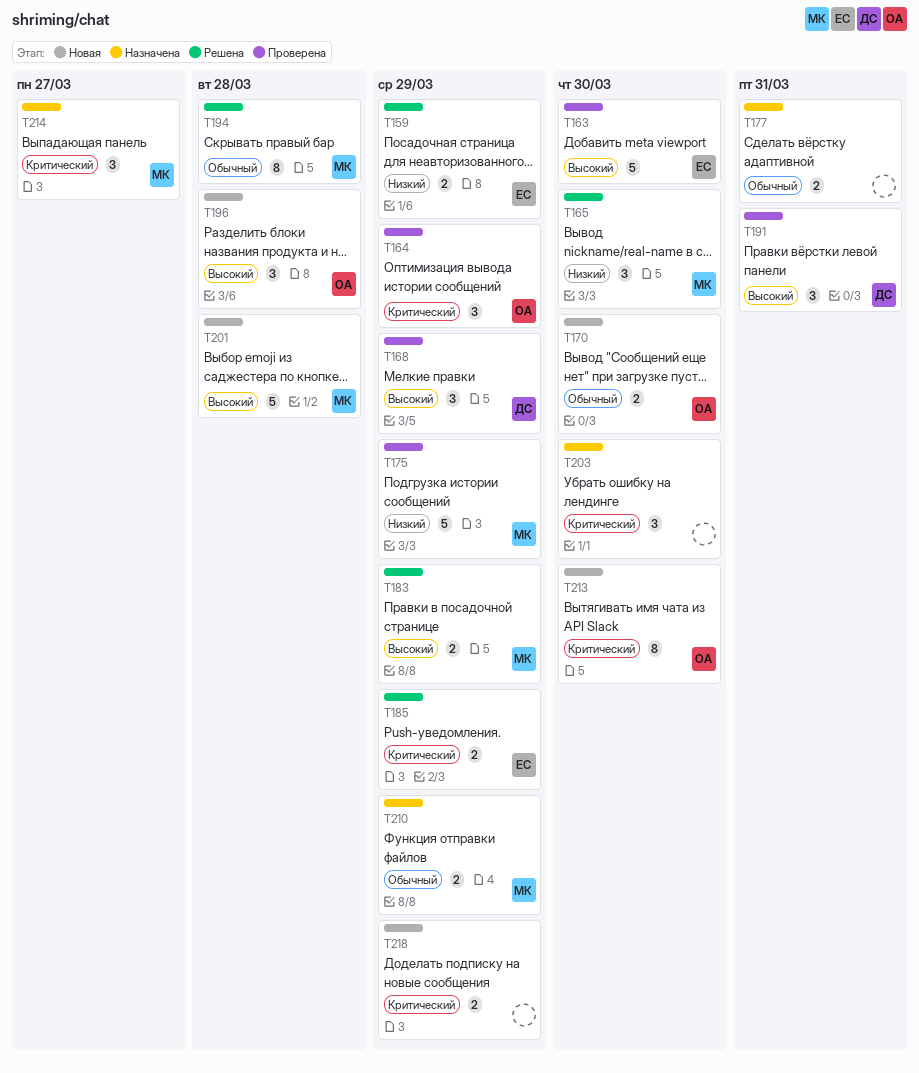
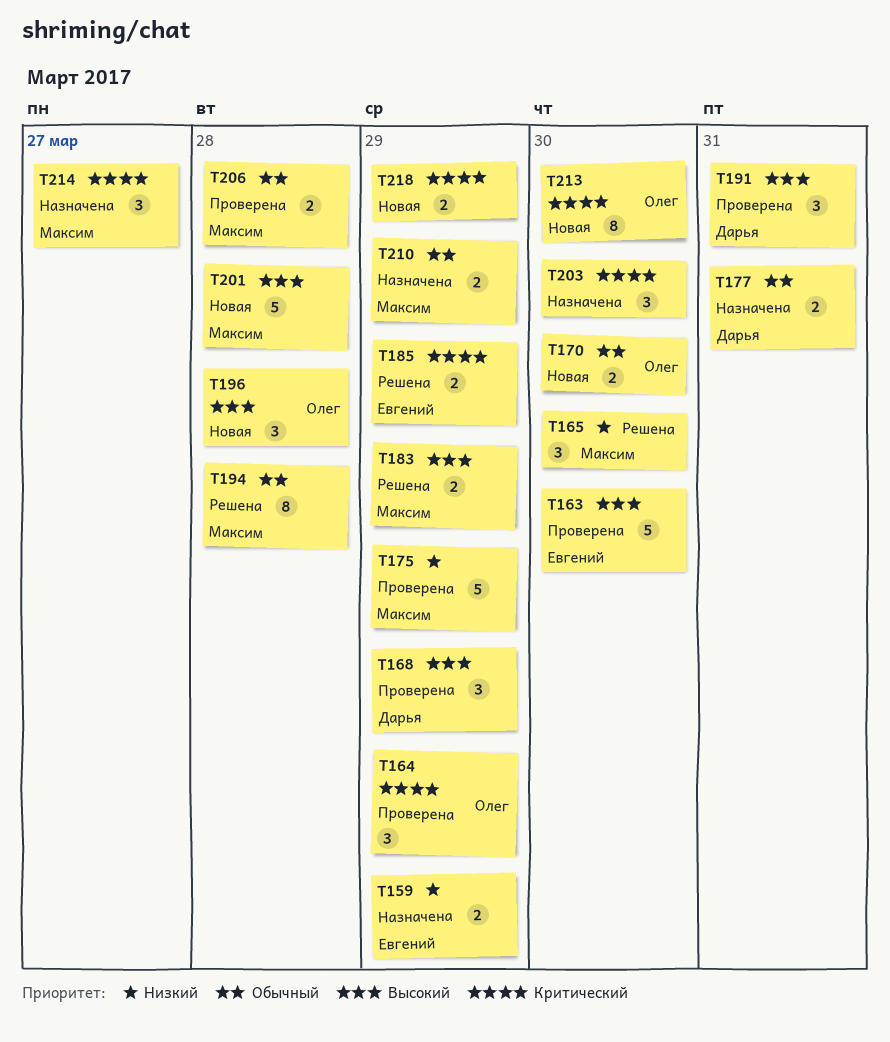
T159, status: Решена -> Назначена
T177, owner: none -> Дарья
T206: none -> present

